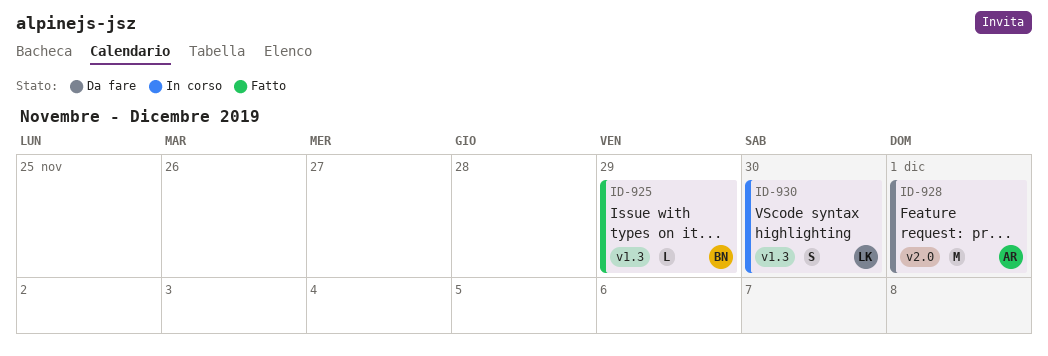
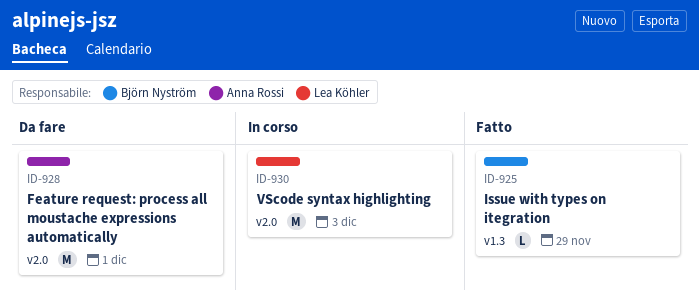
ID-930, label: v1.3 -> v2.0
ID-930, estimate: S -> M
ID-930, due: Nov 30 -> Dec 3

